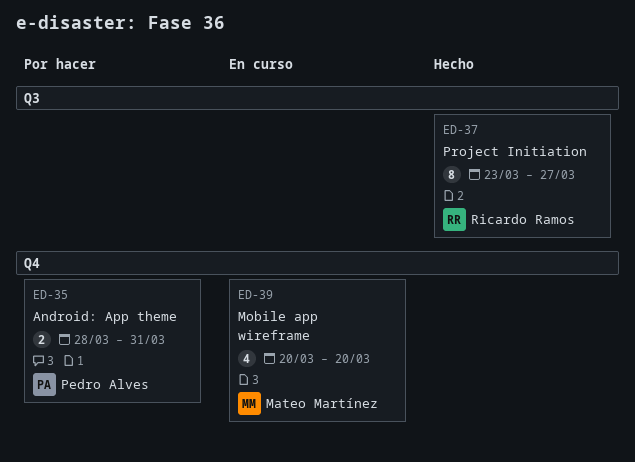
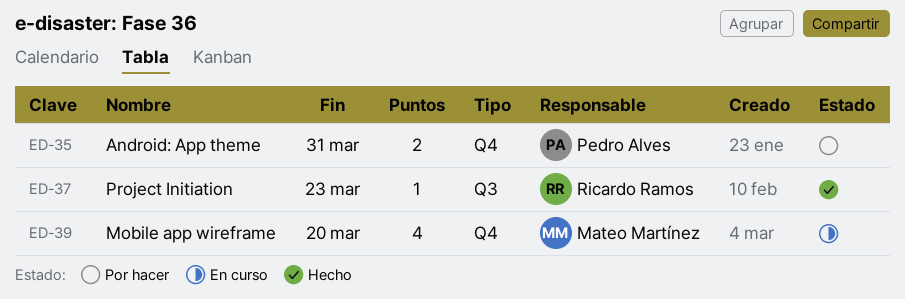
ED-37, estimate: 8 -> 1
ED-37, due: Mar 27 -> Mar 23

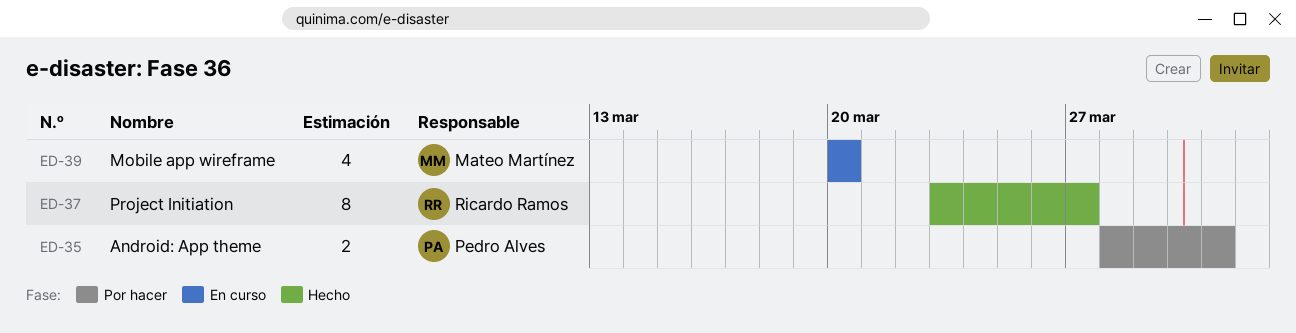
ED-37, estimate: 1 -> 8
ED-37, due: Mar 23 -> Mar 27

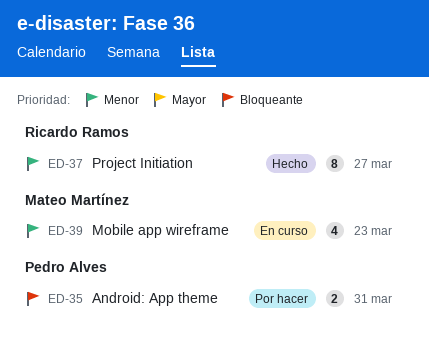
ED-39, due: Mar 20 -> Mar 23

